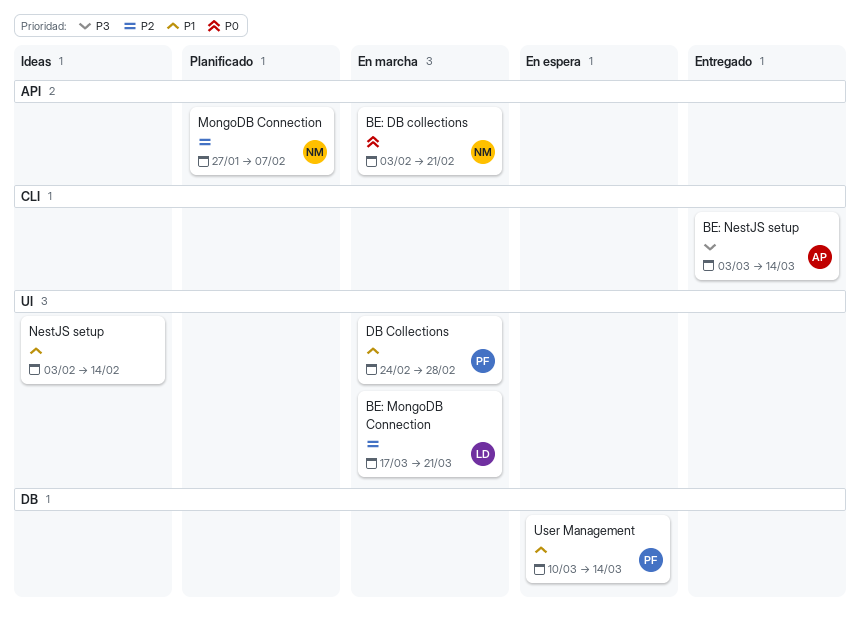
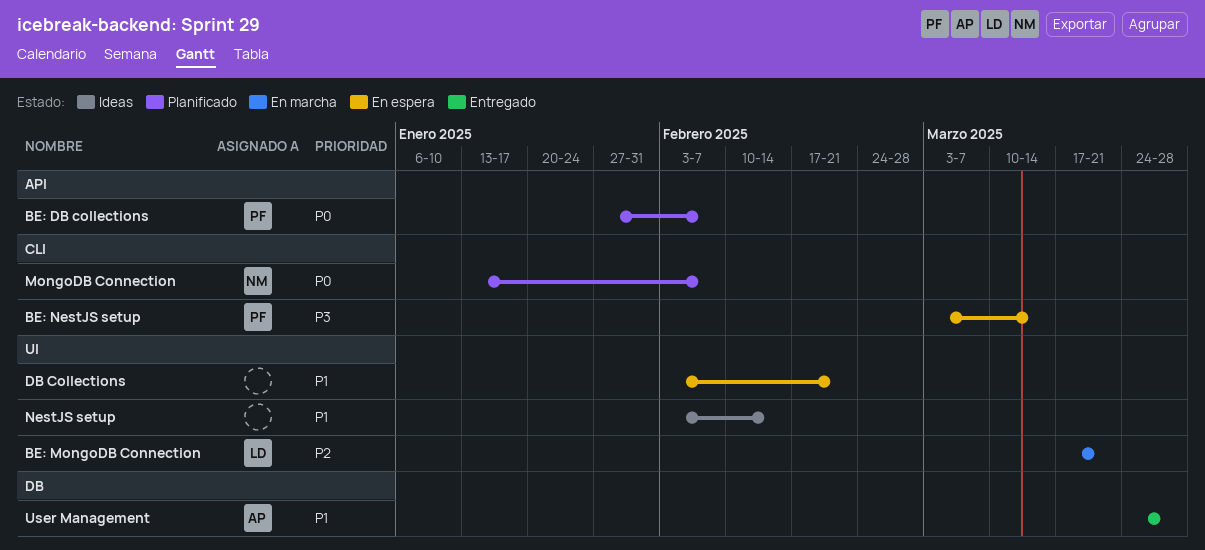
BE: DB collections, status: En marcha -> Planificado
BE: DB collections, owner: NM -> PF
BE: DB collections, start: Feb 3 -> Jan 27
BE: DB collections, due: Feb 21 -> Feb 7
BE: NestJS setup, status: Entregado -> En espera
BE: NestJS setup, owner: AP -> PF
DB Collections, status: En marcha -> En espera
DB Collections, owner: PF -> none
DB Collections, start: Feb 24 -> Feb 3
DB Collections, due: Feb 28 -> Feb 21
MongoDB Connection, priority: P2 -> P0
MongoDB Connection, label: API -> CLI
MongoDB Connection, start: Jan 27 -> Jan 13
User Management, status: En espera -> Entregado
User Management, owner: PF -> AP
User Management, start: Mar 10 -> Mar 24
User Management, due: Mar 14 -> Mar 28

